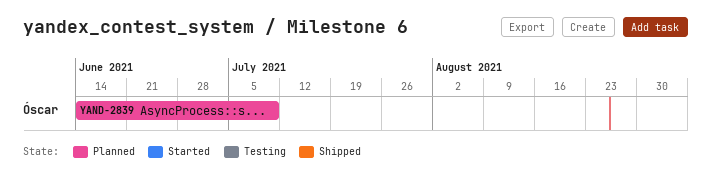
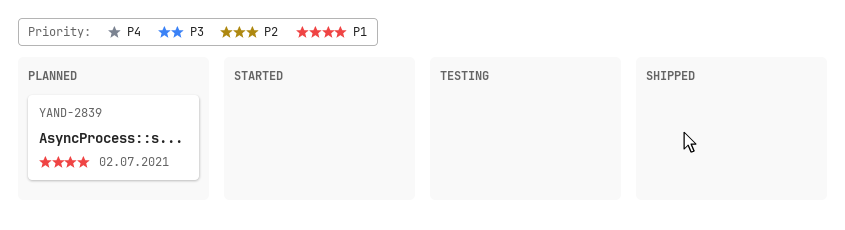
YAND-2839, due: Jul 9 -> Jul 2

